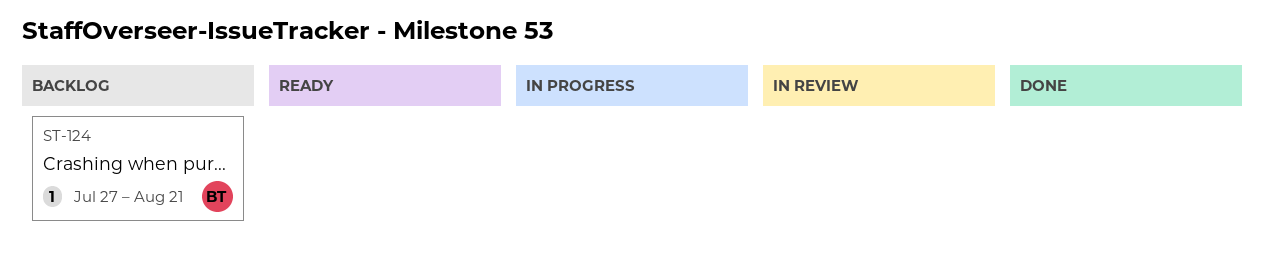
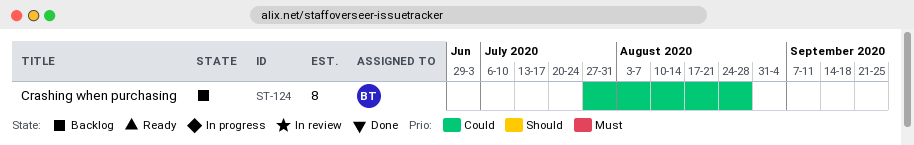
ST-124, estimate: 1 -> 8
ST-124, due: Aug 21 -> Aug 28

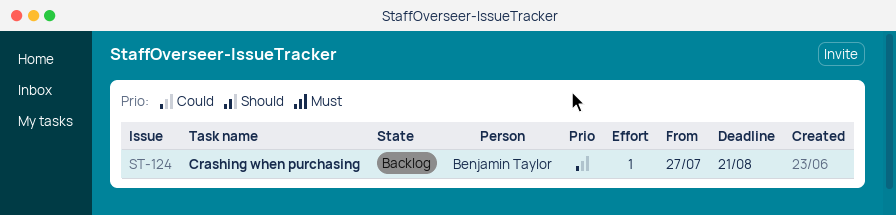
ST-124, estimate: 8 -> 1
ST-124, due: Aug 28 -> Aug 21

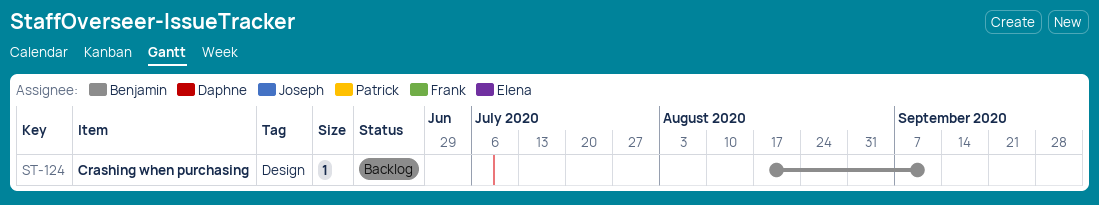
ST-124, start: Jul 27 -> Aug 17
ST-124, due: Aug 21 -> Sep 11

